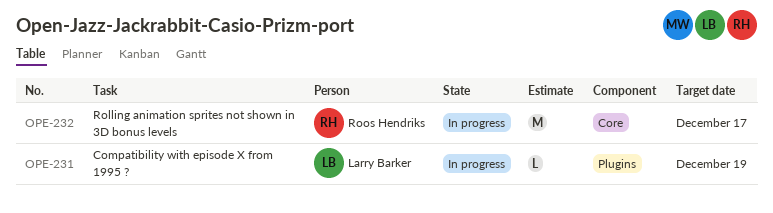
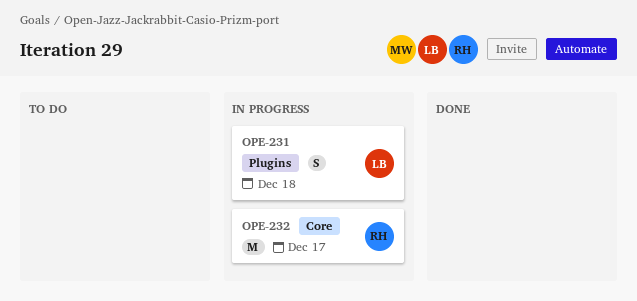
OPE-231, estimate: L -> S
OPE-231, due: Dec 19 -> Dec 18

